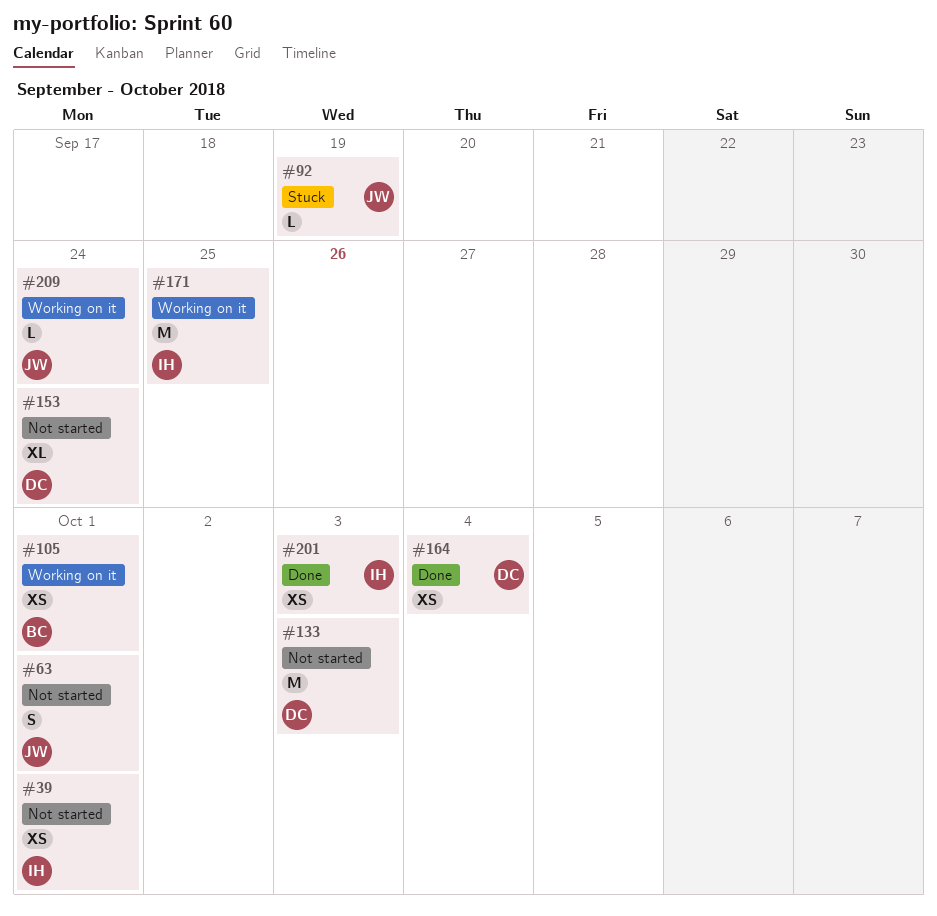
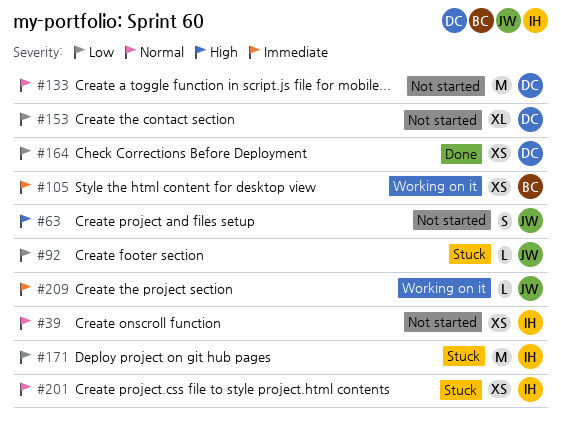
#171, status: Working on it -> Stuck
#201, status: Done -> Stuck

